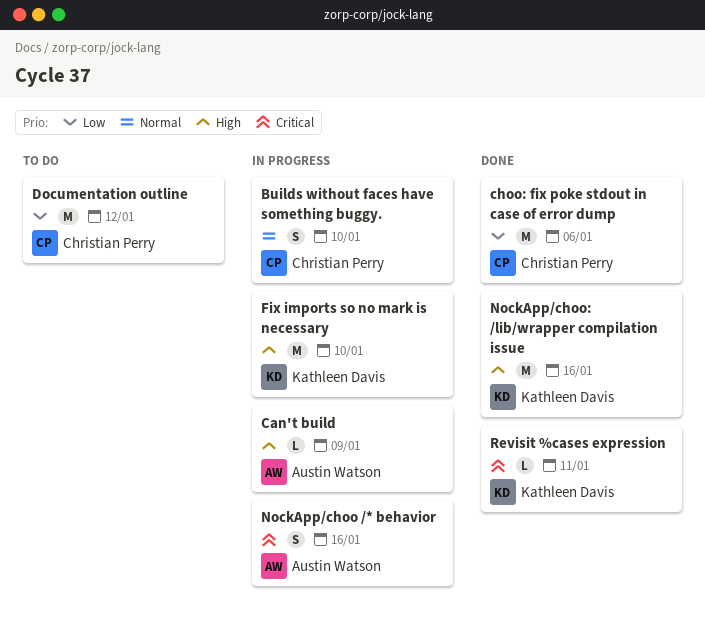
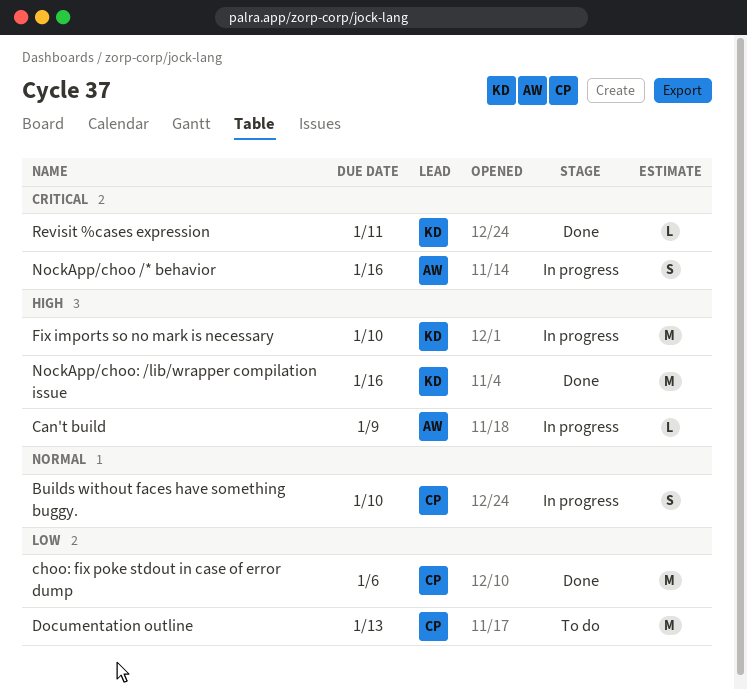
Documentation outline, due: Jan 12 -> Jan 13

